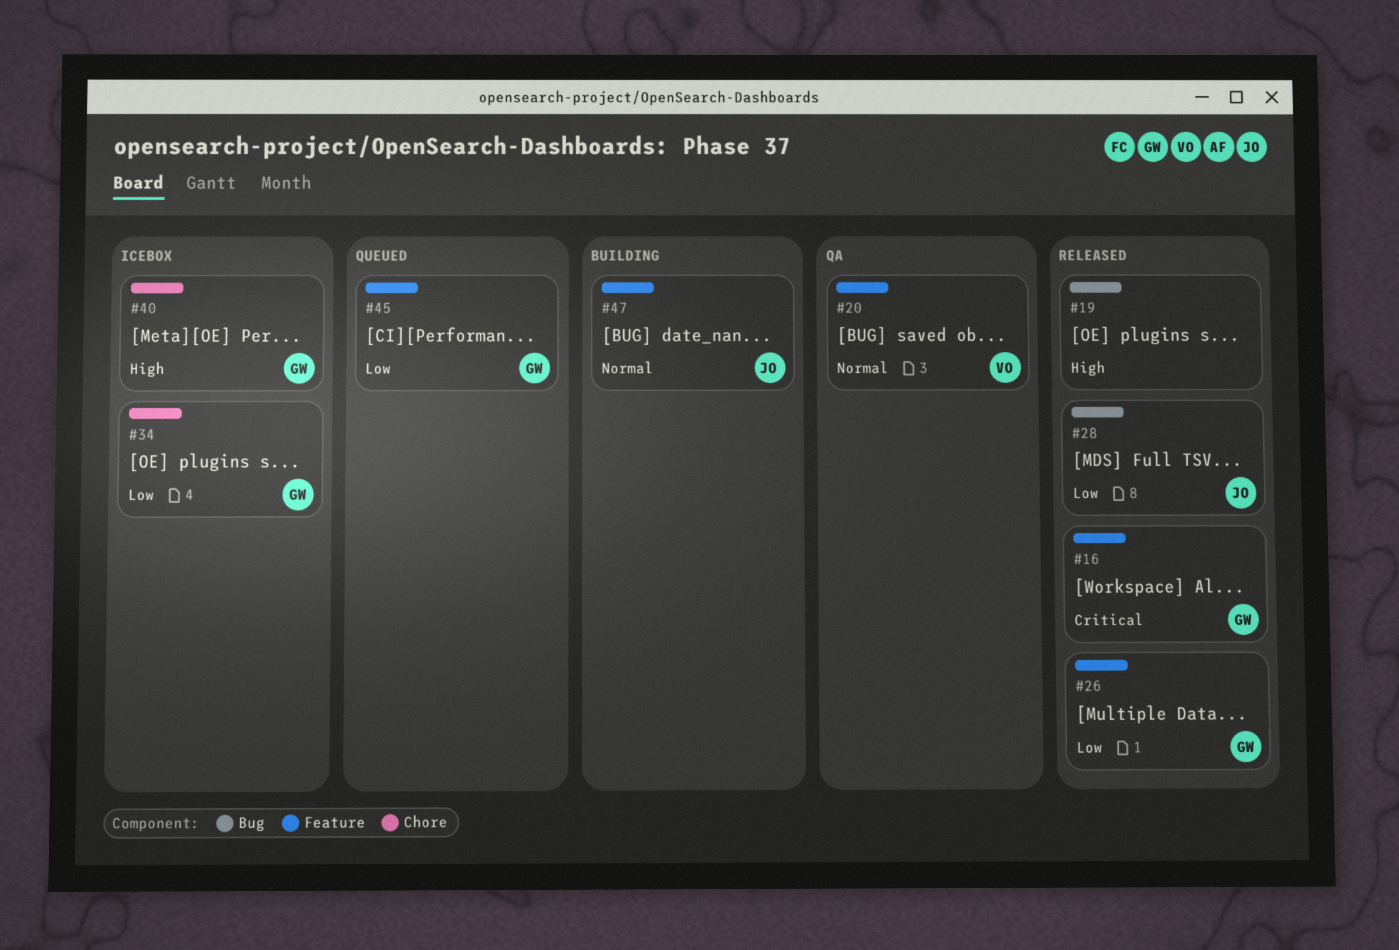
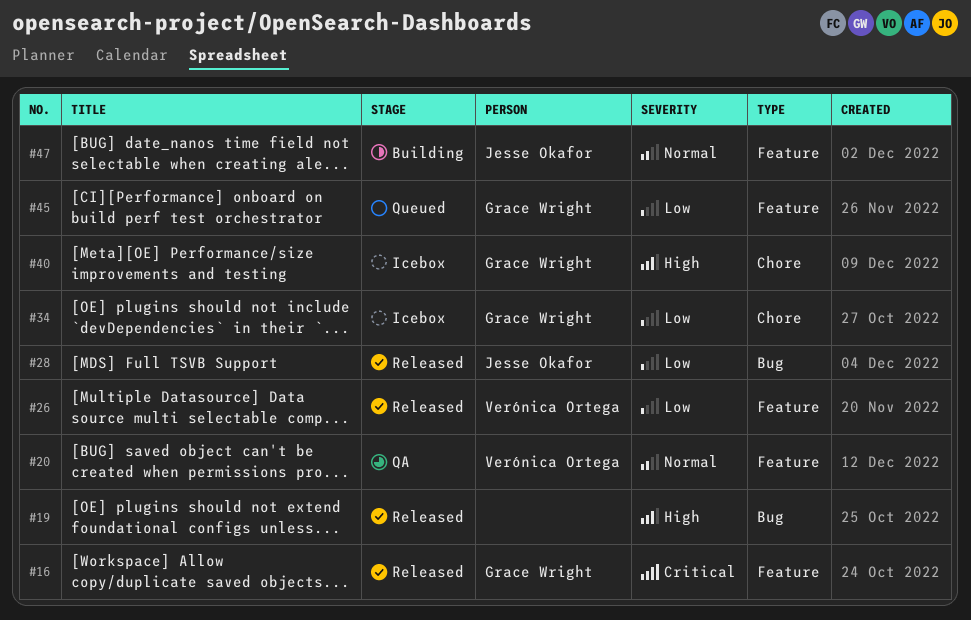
#26, owner: Grace Wright -> Verónica Ortega

